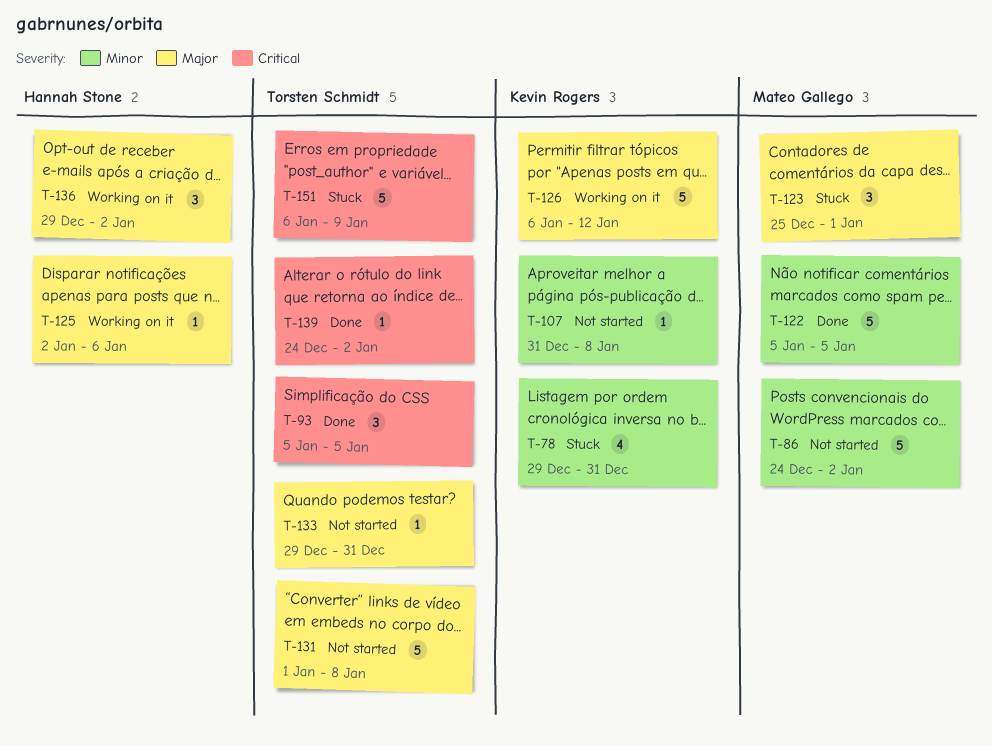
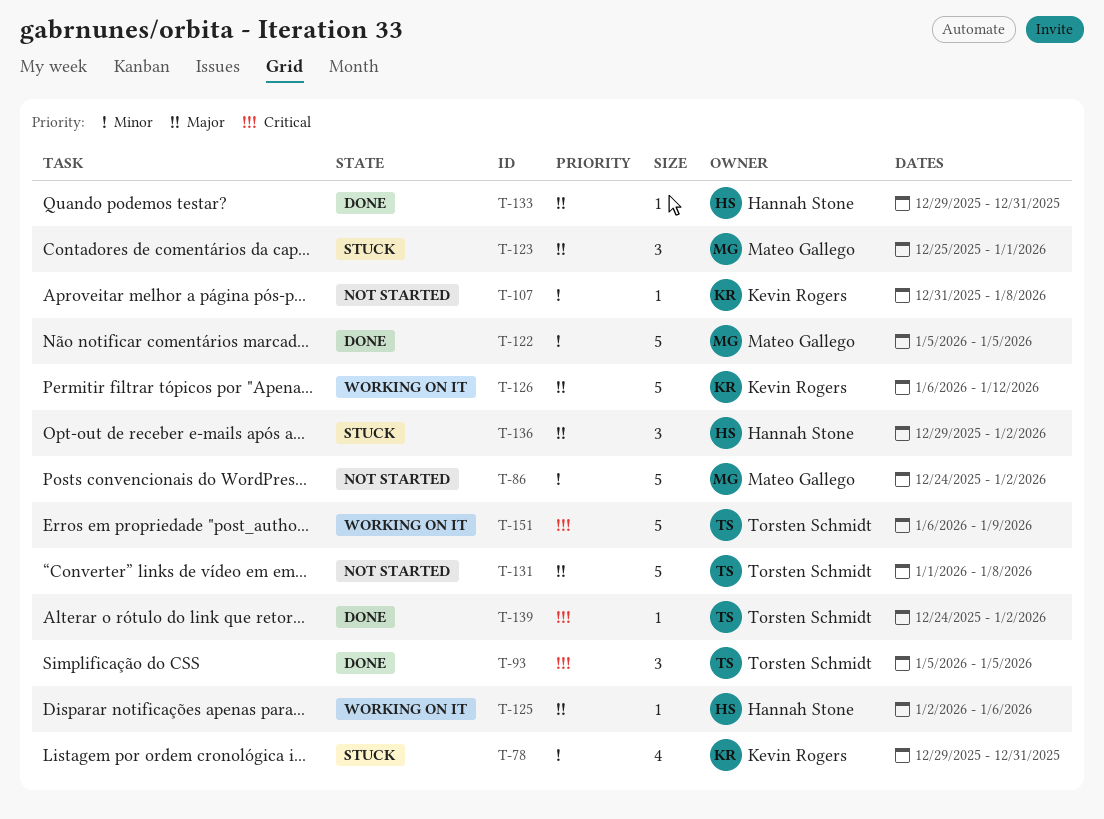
T-133, status: Not started -> Done
T-133, owner: Torsten Schmidt -> Hannah Stone
T-136, status: Working on it -> Stuck
T-151, status: Stuck -> Working on it

